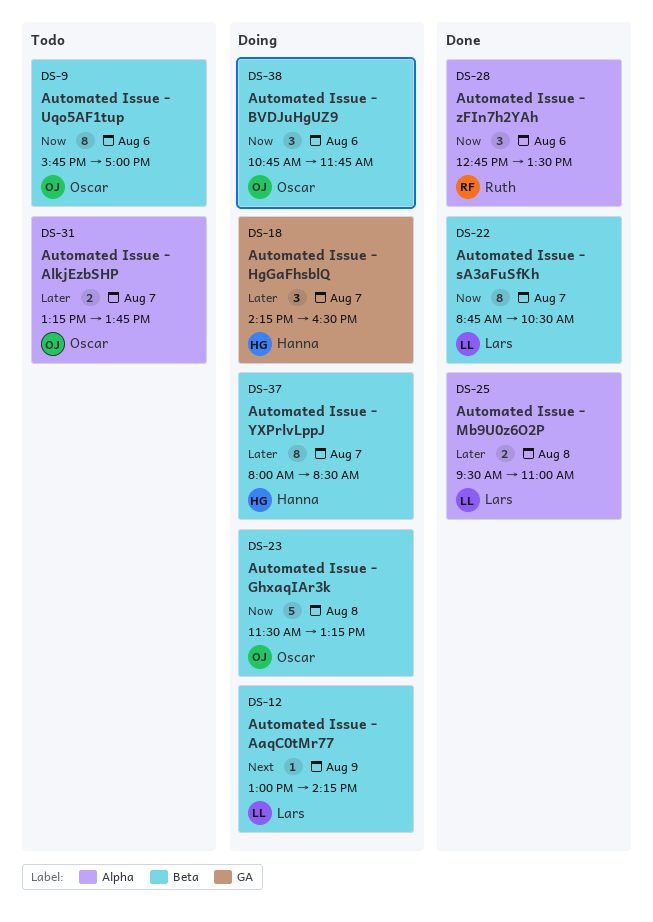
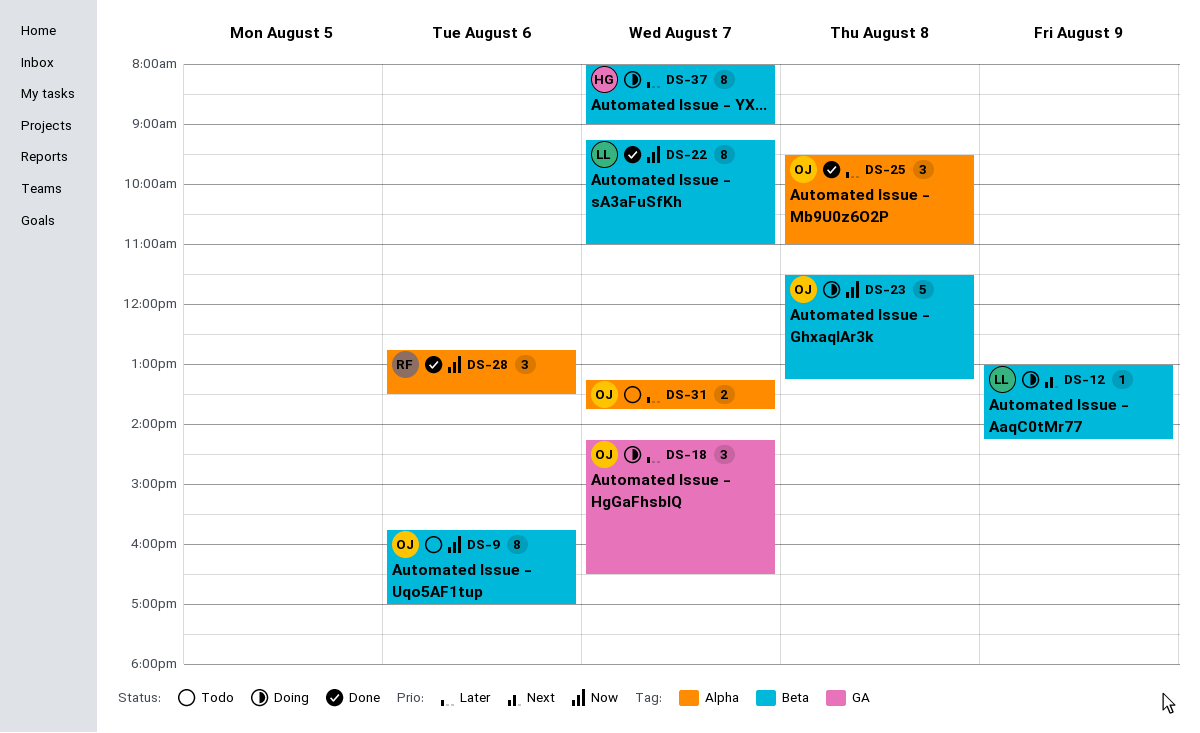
DS-18, owner: Hanna -> Oscar
DS-22, begins: 08:45 -> 09:15
DS-22, ends: 10:30 -> 11:00
DS-25, owner: Lars -> Oscar
DS-25, estimate: 2 -> 3
DS-37, ends: 08:30 -> 09:00
DS-38: present -> none

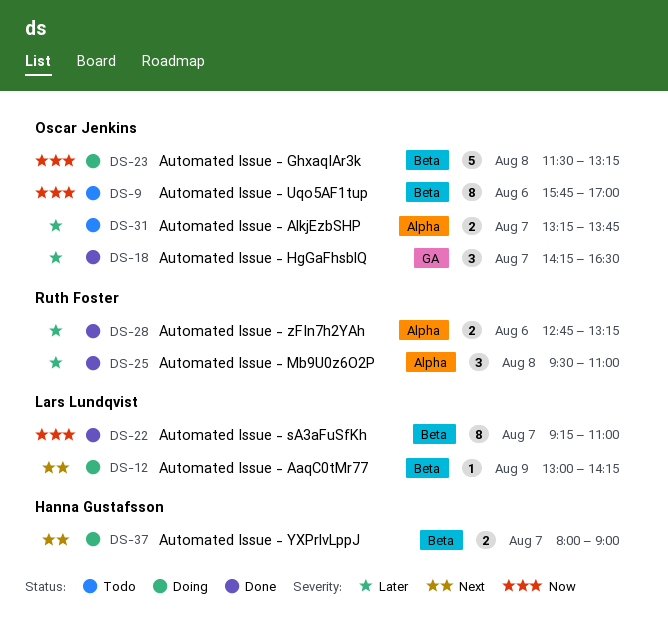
DS-18, status: Doing -> Done
DS-25, owner: Oscar Jenkins -> Ruth Foster
DS-28, priority: Now -> Later
DS-28, estimate: 3 -> 2
DS-28, ends: 13:30 -> 13:15
DS-37, priority: Later -> Next
DS-37, estimate: 8 -> 2

